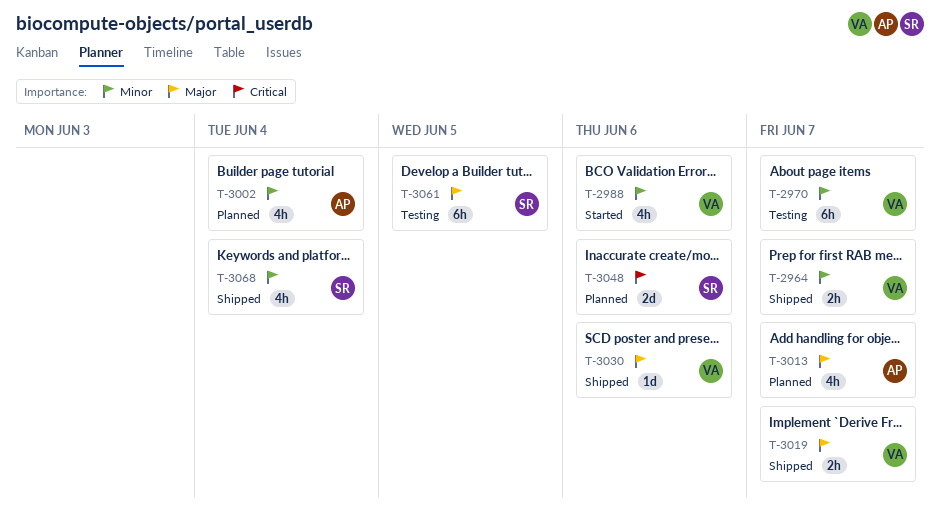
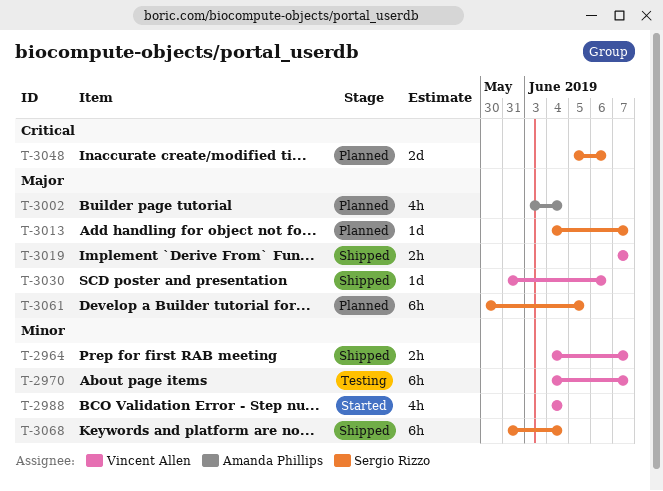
T-2988, due: Jun 6 -> Jun 4
T-3002, priority: Minor -> Major
T-3013, owner: Amanda Phillips -> Sergio Rizzo
T-3013, estimate: 4h -> 1d
T-3061, status: Testing -> Planned
T-3068, estimate: 4h -> 6h

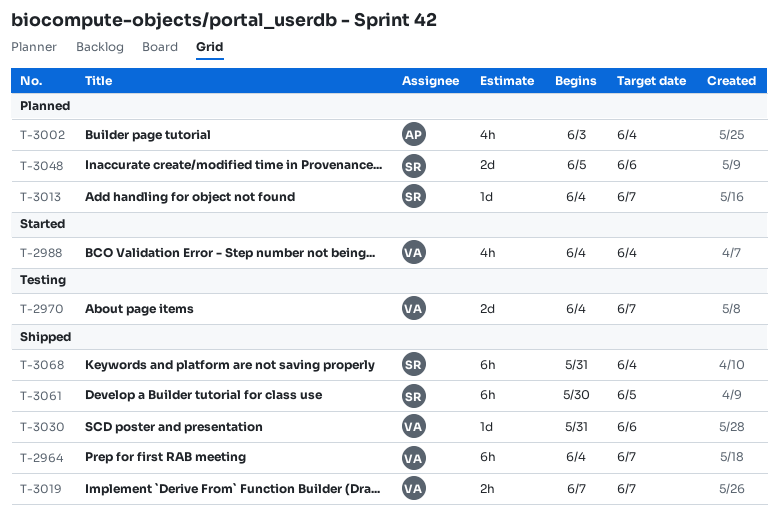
T-2964, estimate: 2h -> 6h
T-2970, estimate: 6h -> 2d
T-3061, status: Planned -> Shipped

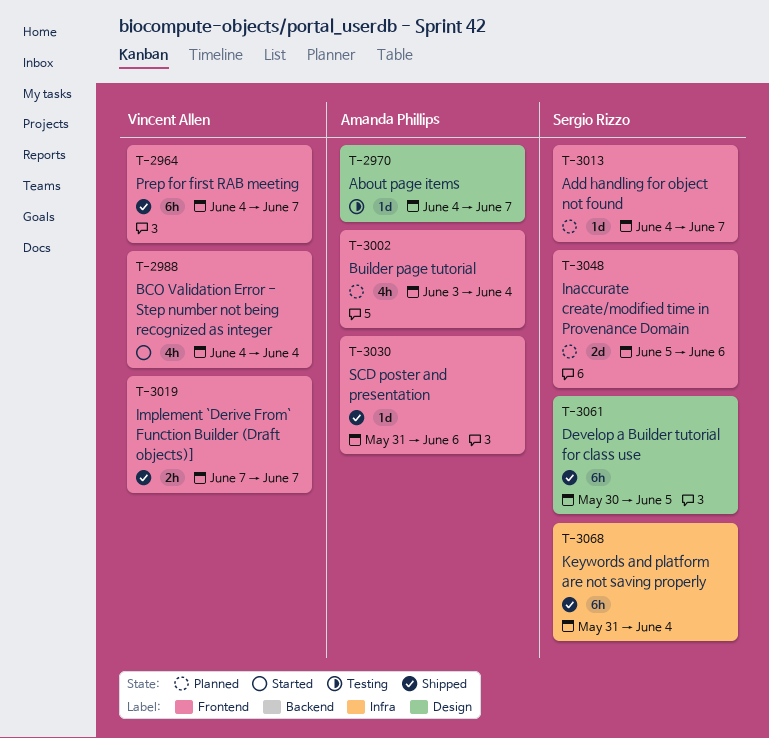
T-2970, owner: Vincent Allen -> Amanda Phillips
T-2970, estimate: 2d -> 1d
T-3030, owner: Vincent Allen -> Amanda Phillips

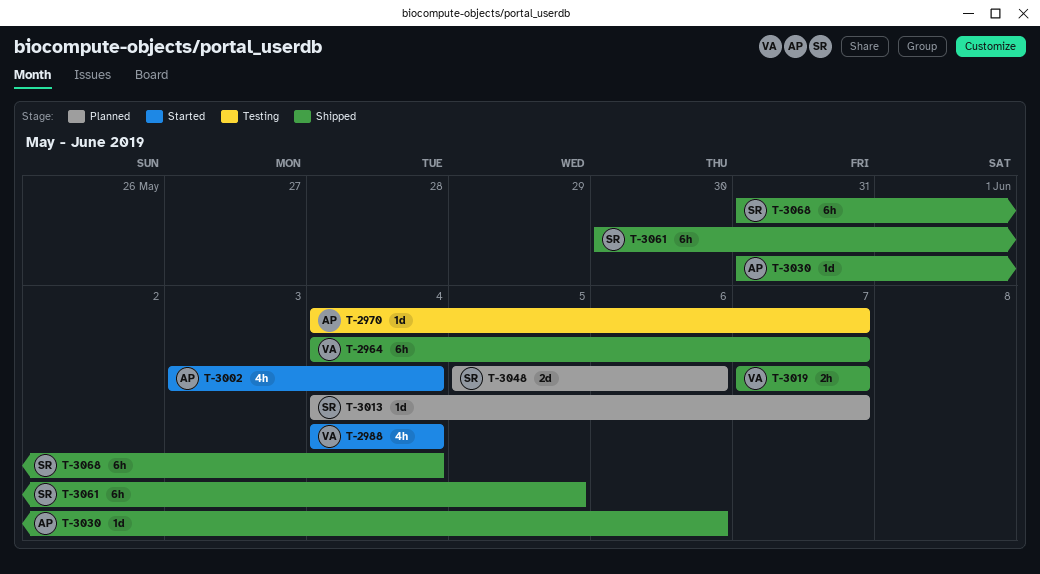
T-3002, status: Planned -> Started

